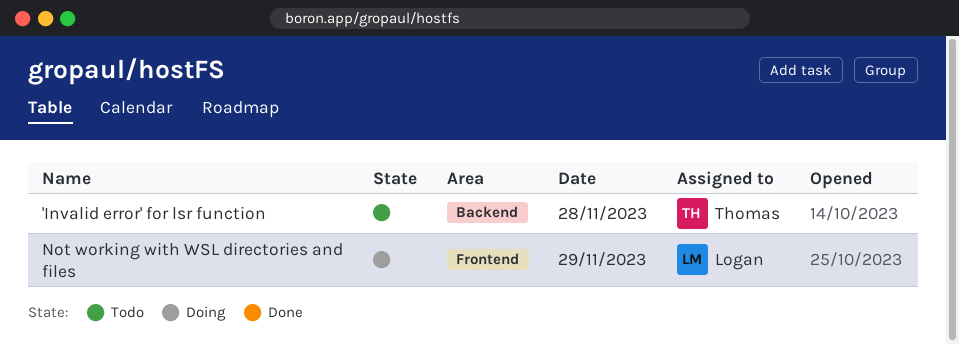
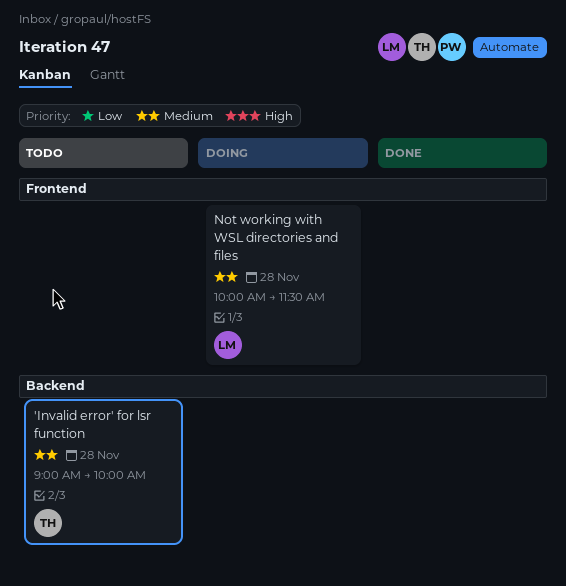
Not working with WSL directories and files, day: Nov 29 -> Nov 28

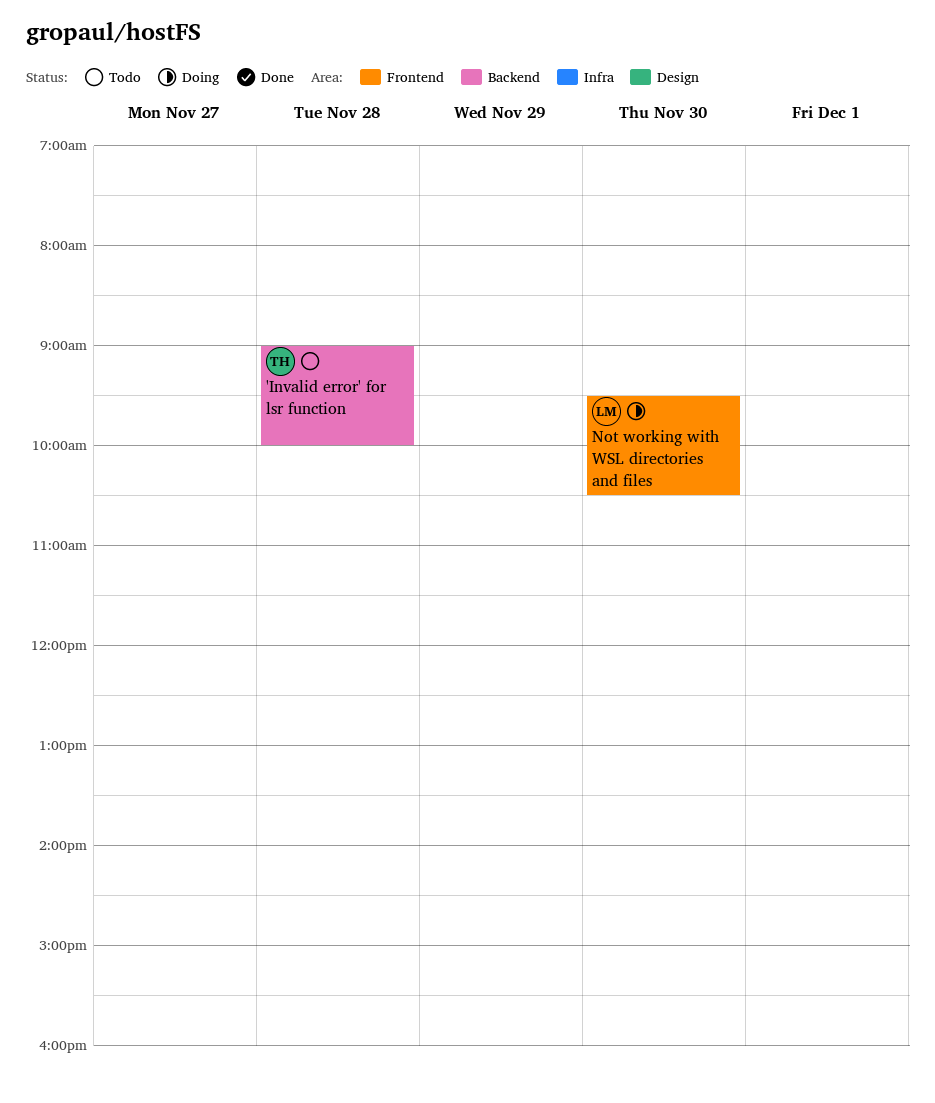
Not working with WSL directories and files, day: Nov 28 -> Nov 30
Not working with WSL directories and files, begins: 10:00 -> 09:30
Not working with WSL directories and files, ends: 11:30 -> 10:30

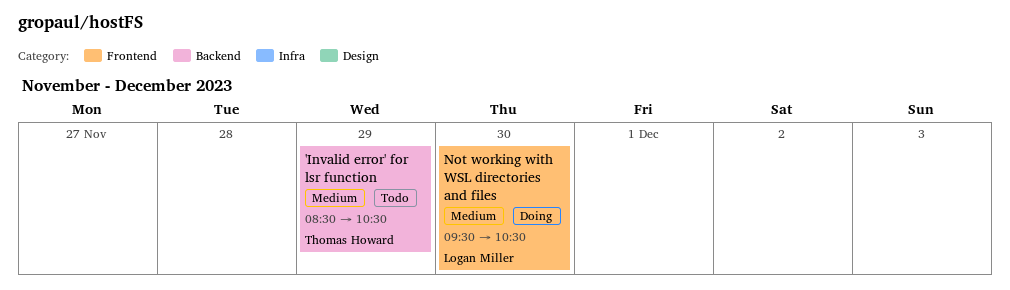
'Invalid error' for lsr function, day: Nov 28 -> Nov 29
'Invalid error' for lsr function, begins: 09:00 -> 08:30
'Invalid error' for lsr function, ends: 10:00 -> 10:30

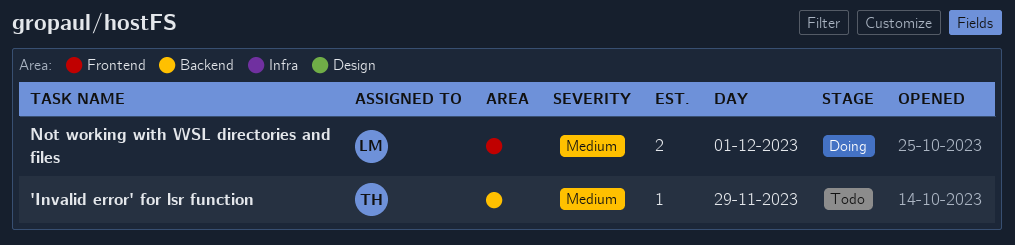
Not working with WSL directories and files, day: Nov 30 -> Dec 1

